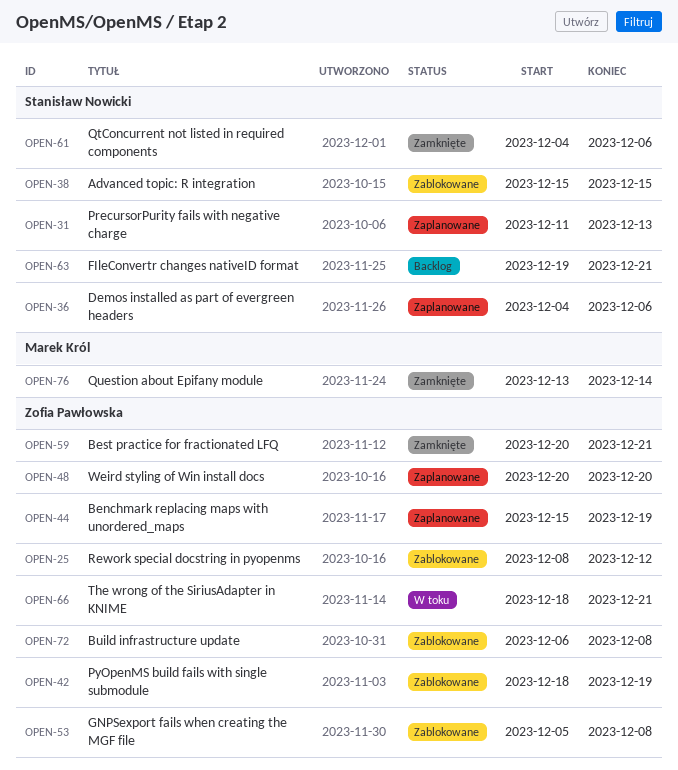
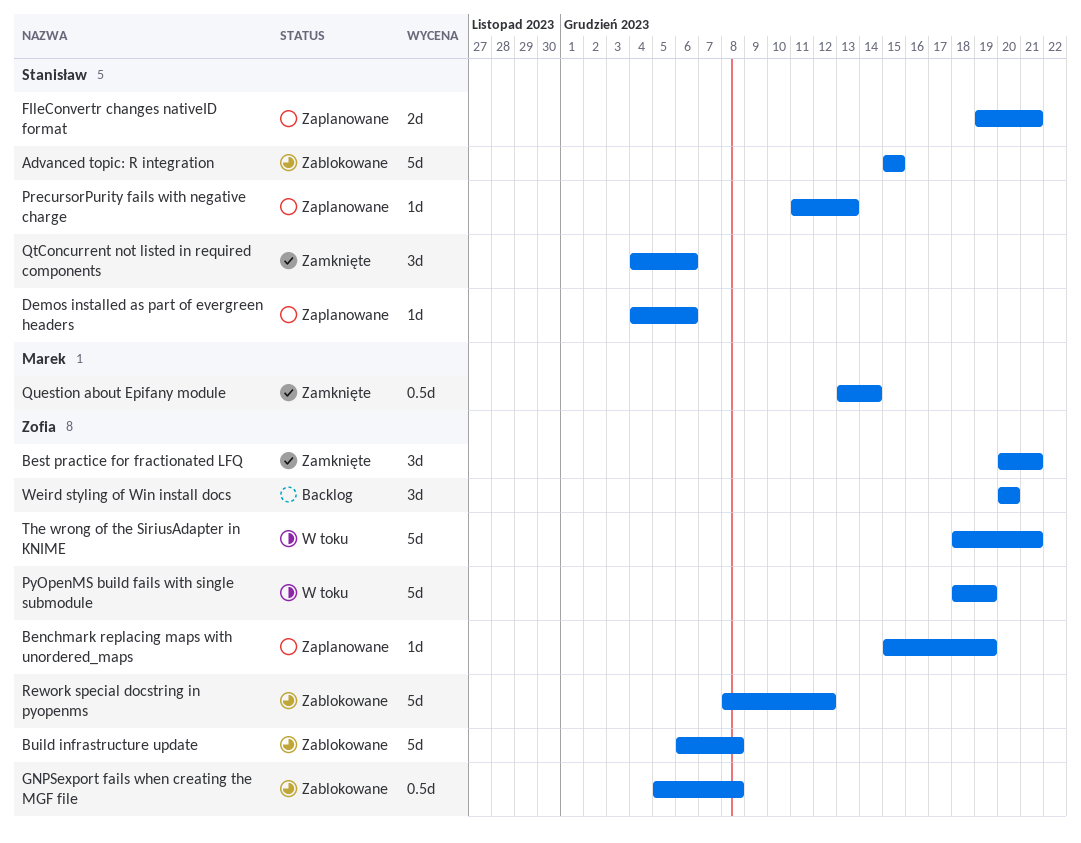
FIleConvertr changes nativeID format, status: Backlog -> Zaplanowane
PyOpenMS build fails with single submodule, status: Zablokowane -> W toku
Weird styling of Win install docs, status: Zaplanowane -> Backlog

